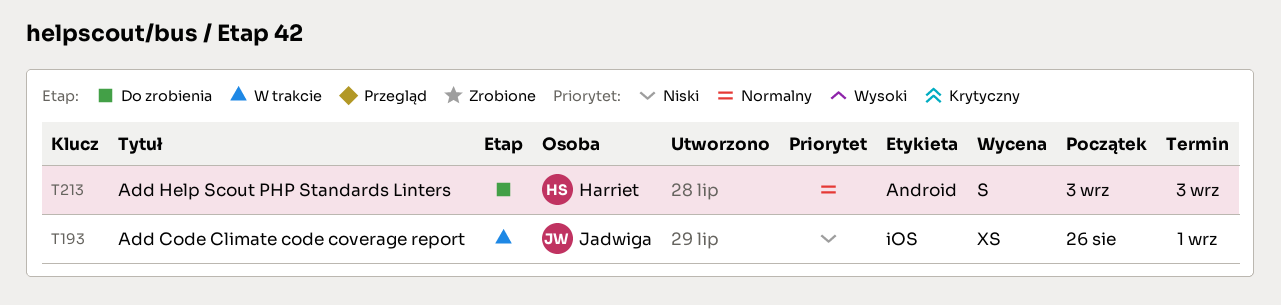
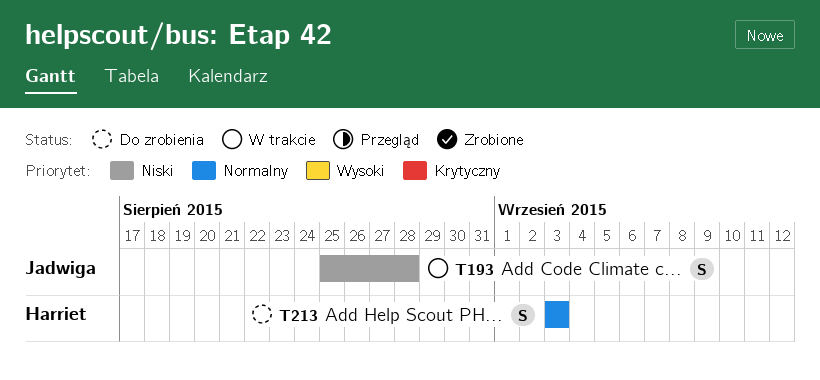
T193, estimate: XS -> S
T193, start: Aug 26 -> Aug 25
T193, due: Sep 1 -> Aug 28

